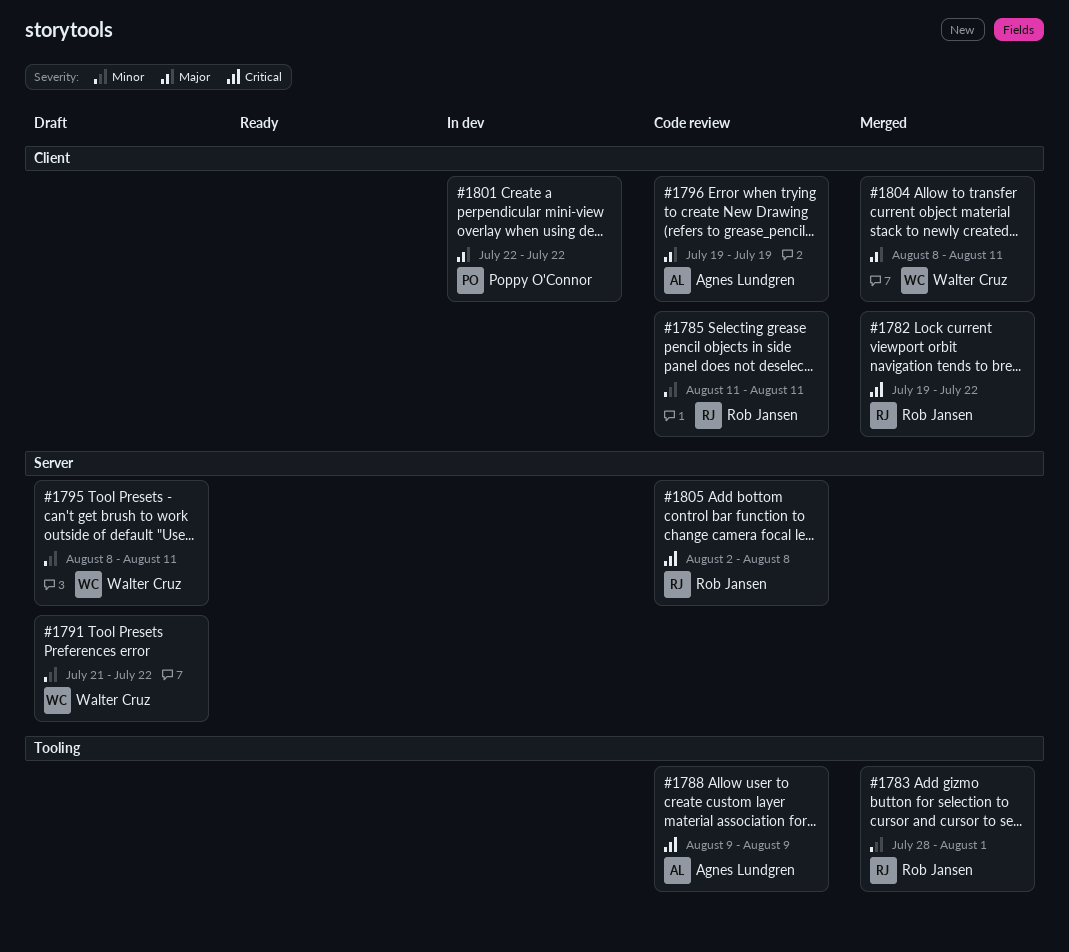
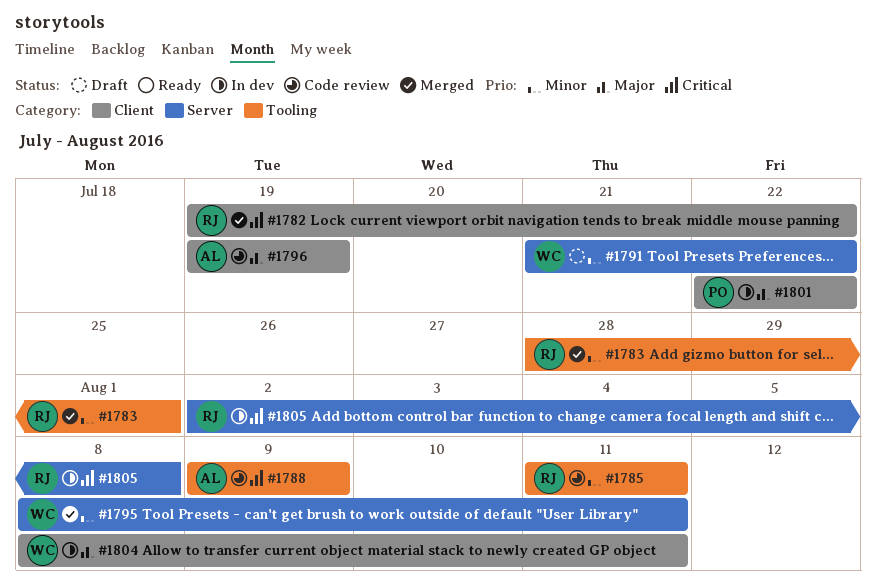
#1785, label: Client -> Tooling
#1795, status: Draft -> Merged
#1804, status: Merged -> In dev
#1805, status: Code review -> In dev

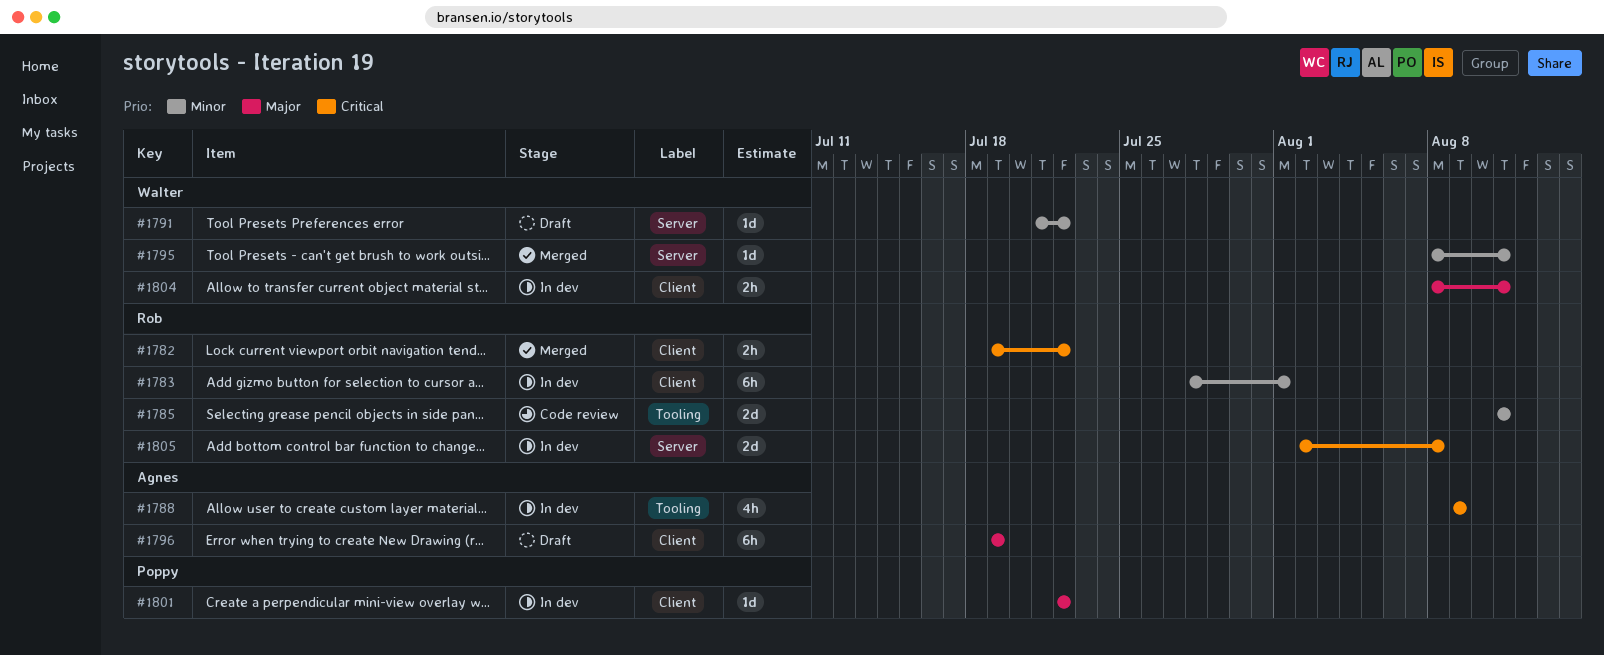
#1783, status: Merged -> In dev
#1783, label: Tooling -> Client
#1788, status: Code review -> In dev
#1796, status: Code review -> Draft

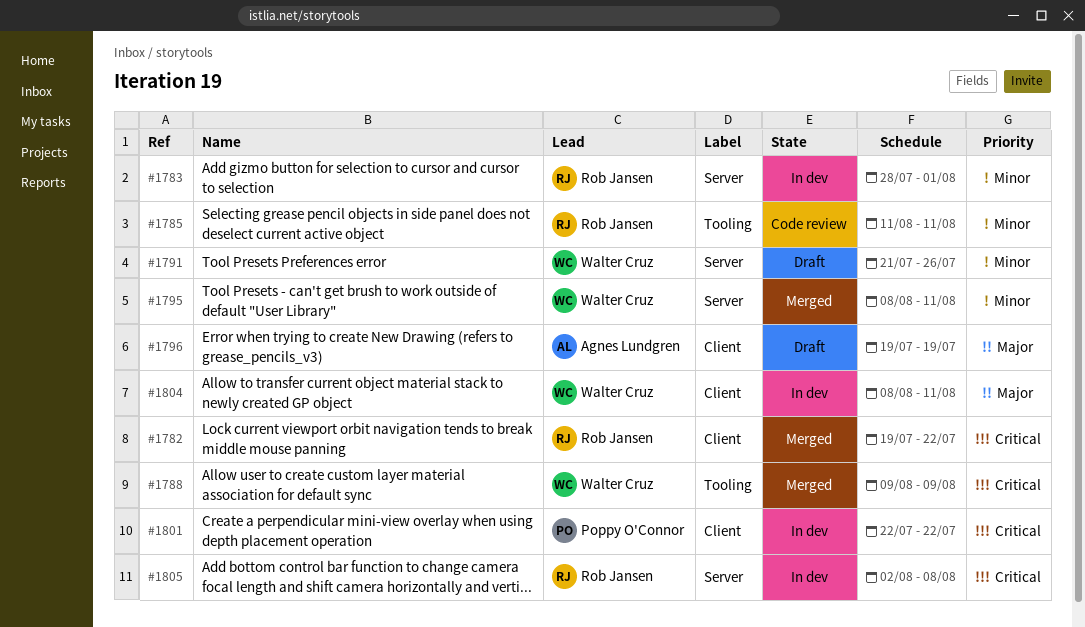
#1783, label: Client -> Server
#1788, status: In dev -> Merged
#1788, owner: Agnes Lundgren -> Walter Cruz
#1791, due: Jul 22 -> Jul 26
#1801, priority: Major -> Critical

